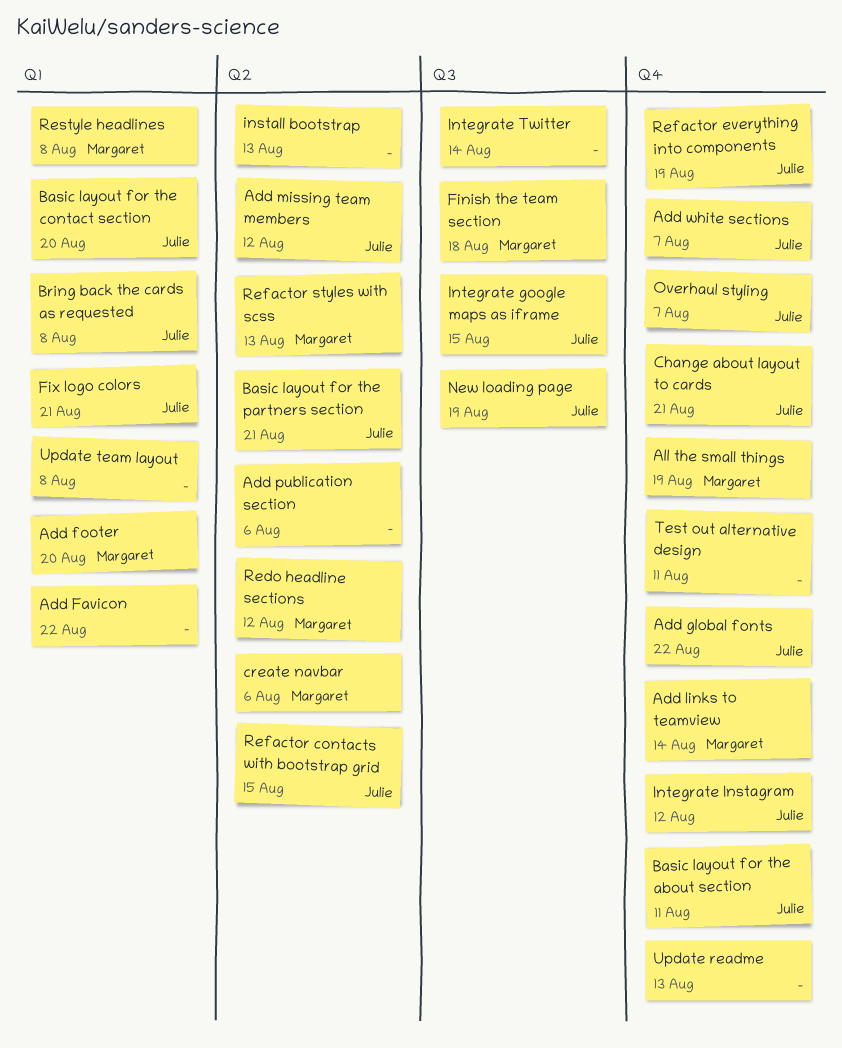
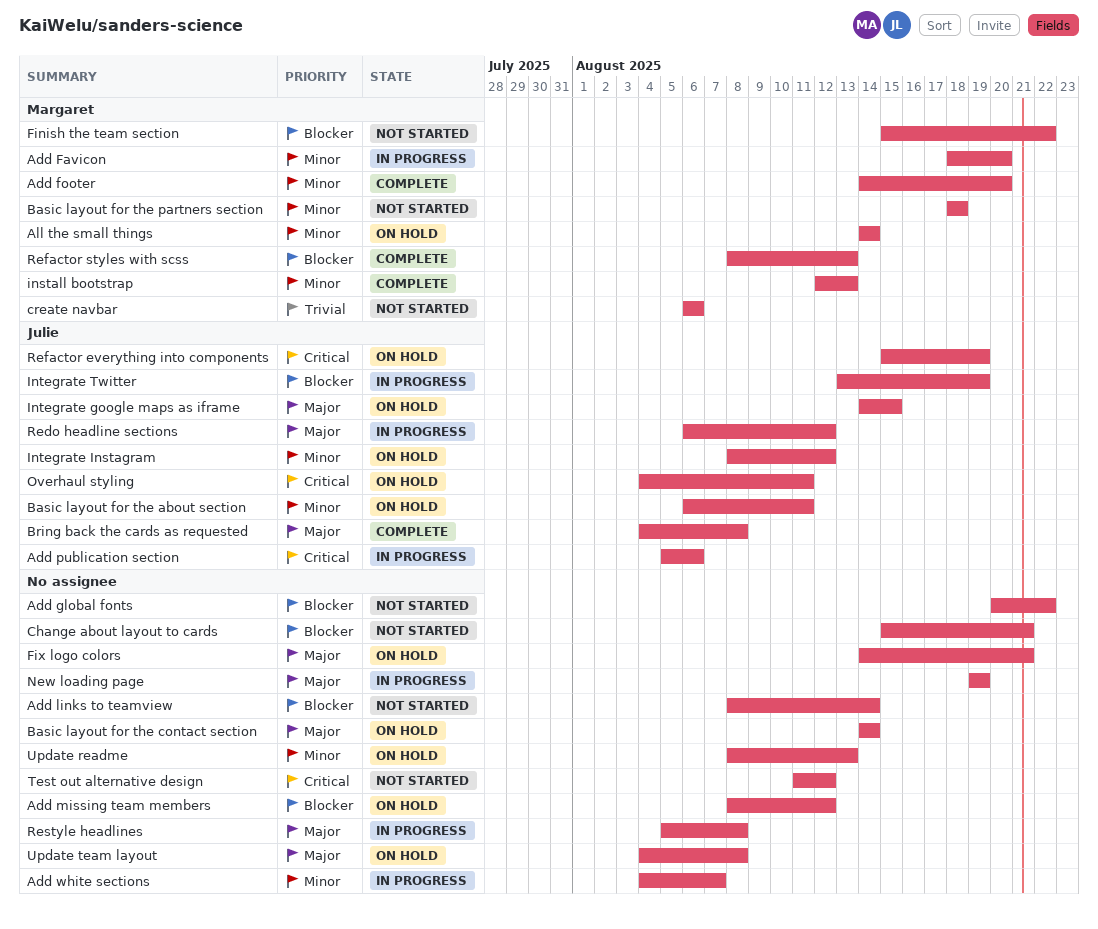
Add Favicon, owner: none -> Margaret
Add Favicon, due: Aug 22 -> Aug 20
Add global fonts, owner: Julie -> none
Add links to teamview, owner: Margaret -> none
Add missing team members, owner: Julie -> none
Add publication section, owner: none -> Julie
Add white sections, owner: Julie -> none
All the small things, due: Aug 19 -> Aug 14
Basic layout for the contact section, owner: Julie -> none
Basic layout for the contact section, due: Aug 20 -> Aug 14
Basic layout for the partners section, owner: Julie -> Margaret
Basic layout for the partners section, due: Aug 21 -> Aug 18
Change about layout to cards, owner: Julie -> none
Finish the team section, due: Aug 18 -> Aug 22
Fix logo colors, owner: Julie -> none
install bootstrap, owner: none -> Margaret
Integrate Twitter, owner: none -> Julie
Integrate Twitter, due: Aug 14 -> Aug 19
New loading page, owner: Julie -> none
Overhaul styling, due: Aug 7 -> Aug 11
Redo headline sections, owner: Margaret -> Julie
Refactor contacts with bootstrap grid: present -> none
Restyle headlines, owner: Margaret -> none
Test out alternative design, due: Aug 11 -> Aug 12

